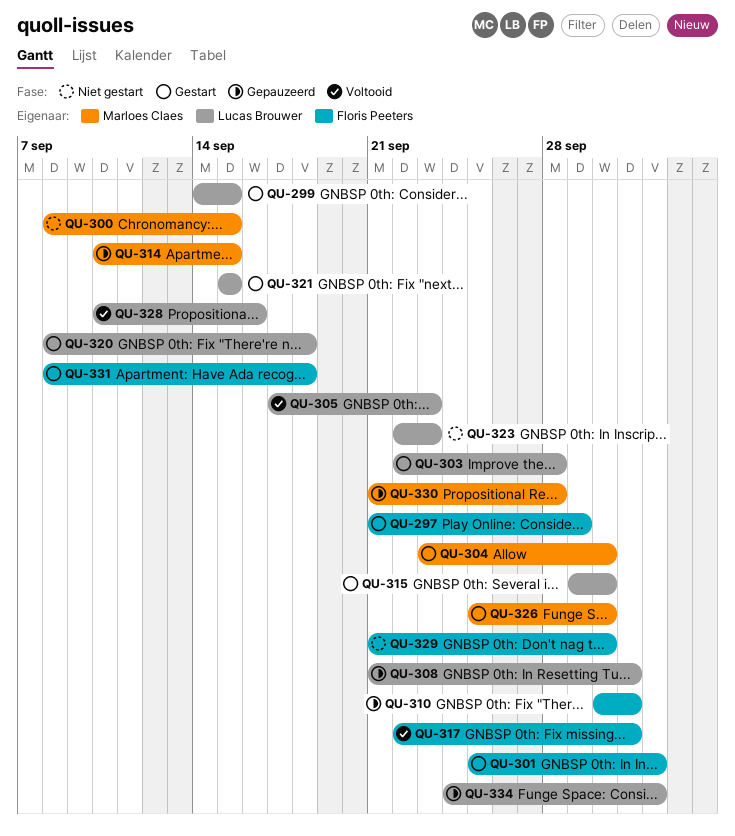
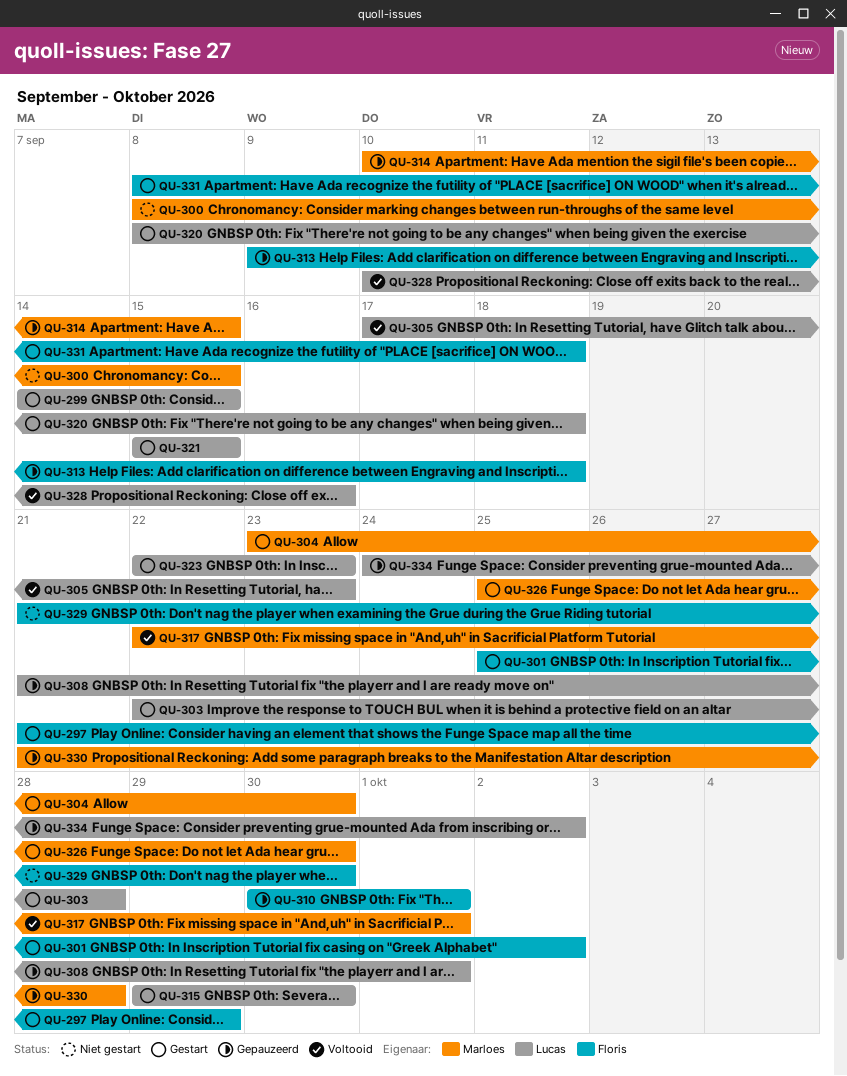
QU-313: none -> present
QU-317, owner: Floris Peeters -> Marloes Claes
QU-323, status: Niet gestart -> Gestart

